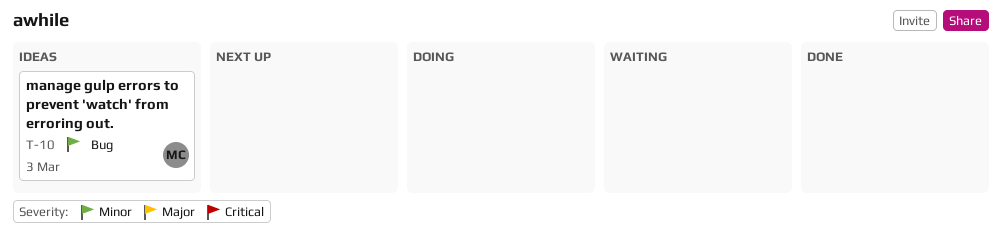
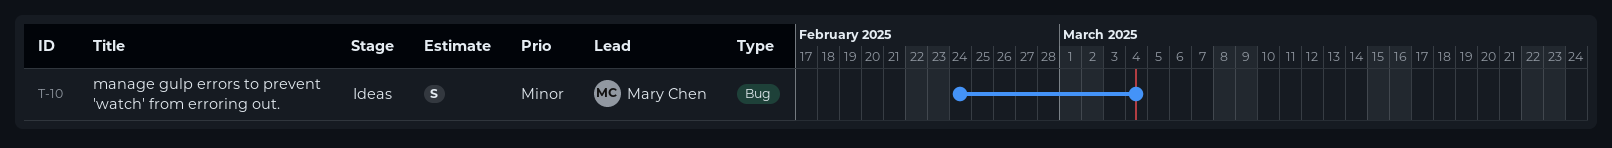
T-10, due: Mar 3 -> Mar 4

